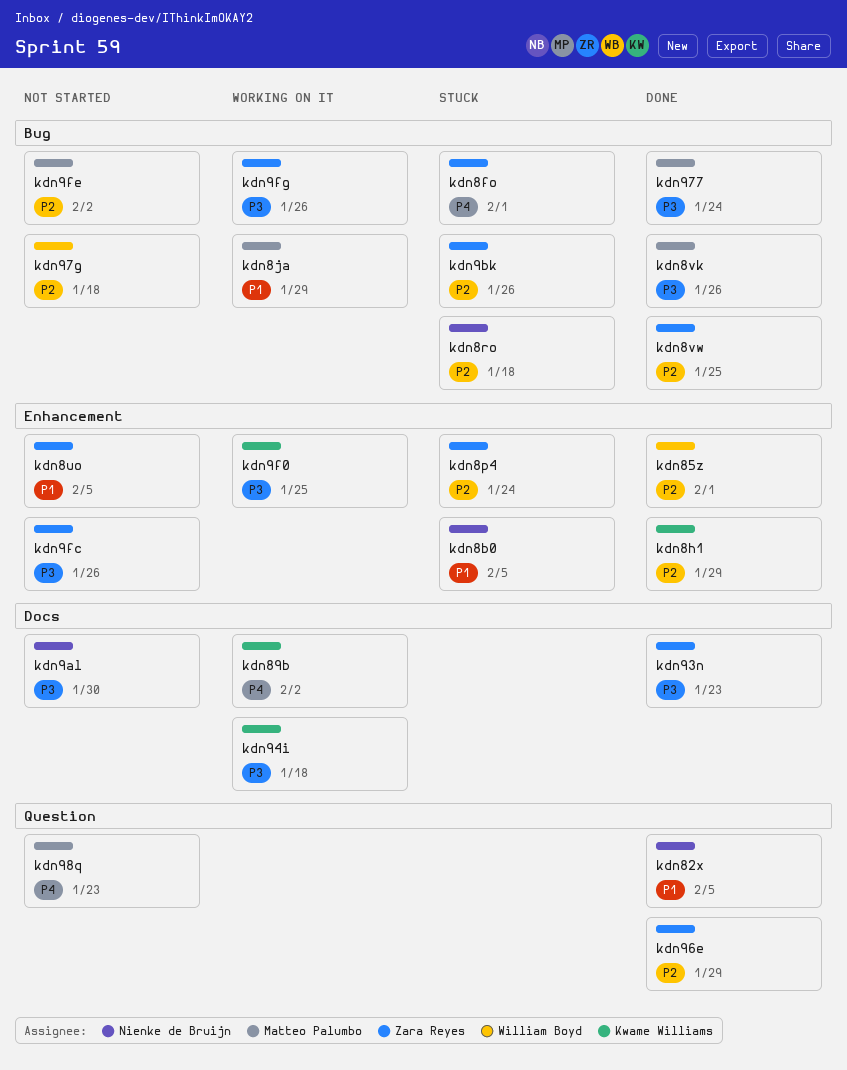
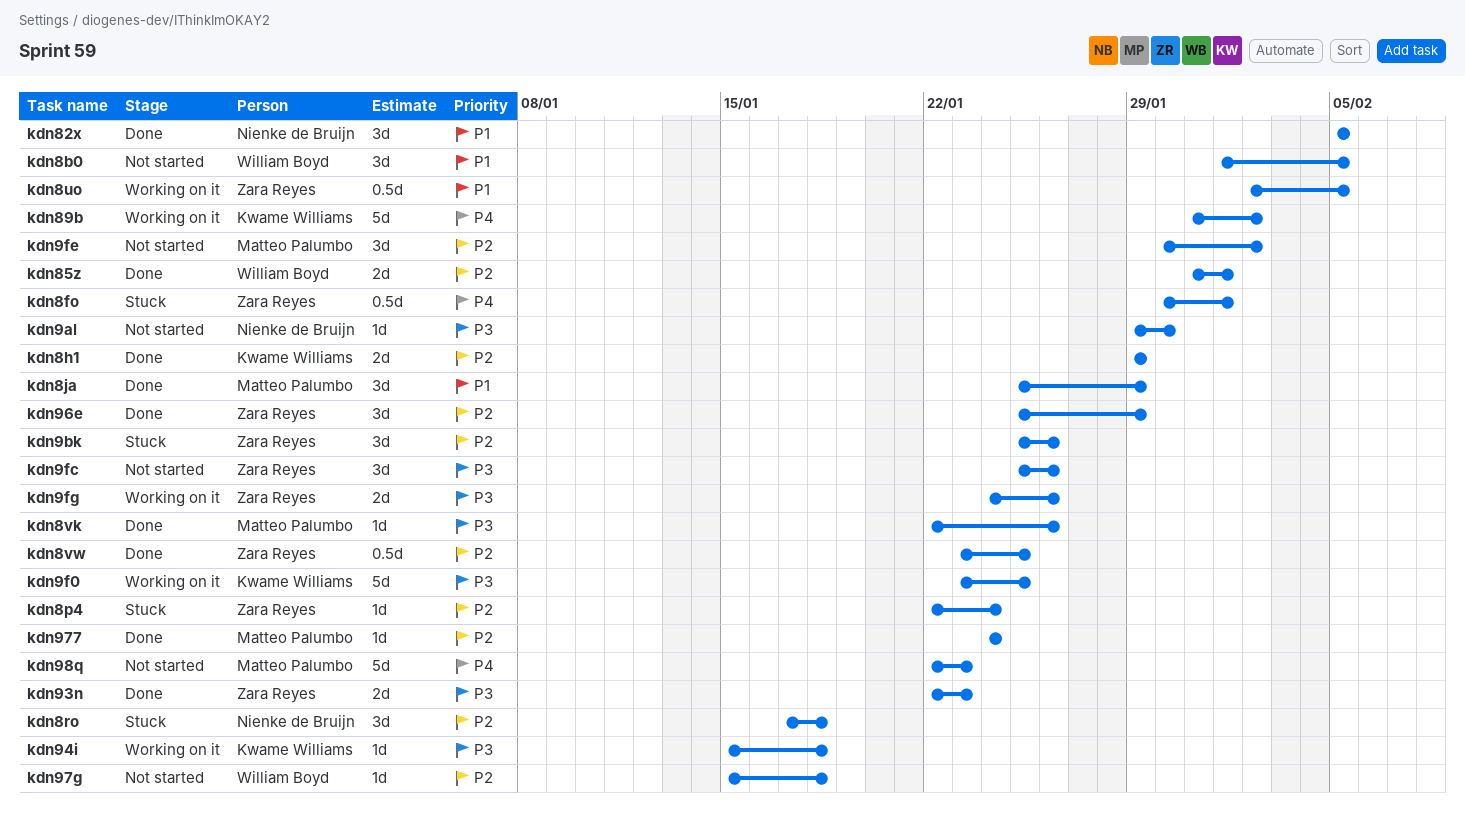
kdn8b0, status: Stuck -> Not started
kdn8b0, owner: Nienke de Bruijn -> William Boyd
kdn8ja, status: Working on it -> Done
kdn8uo, status: Not started -> Working on it
kdn977, priority: P3 -> P2

